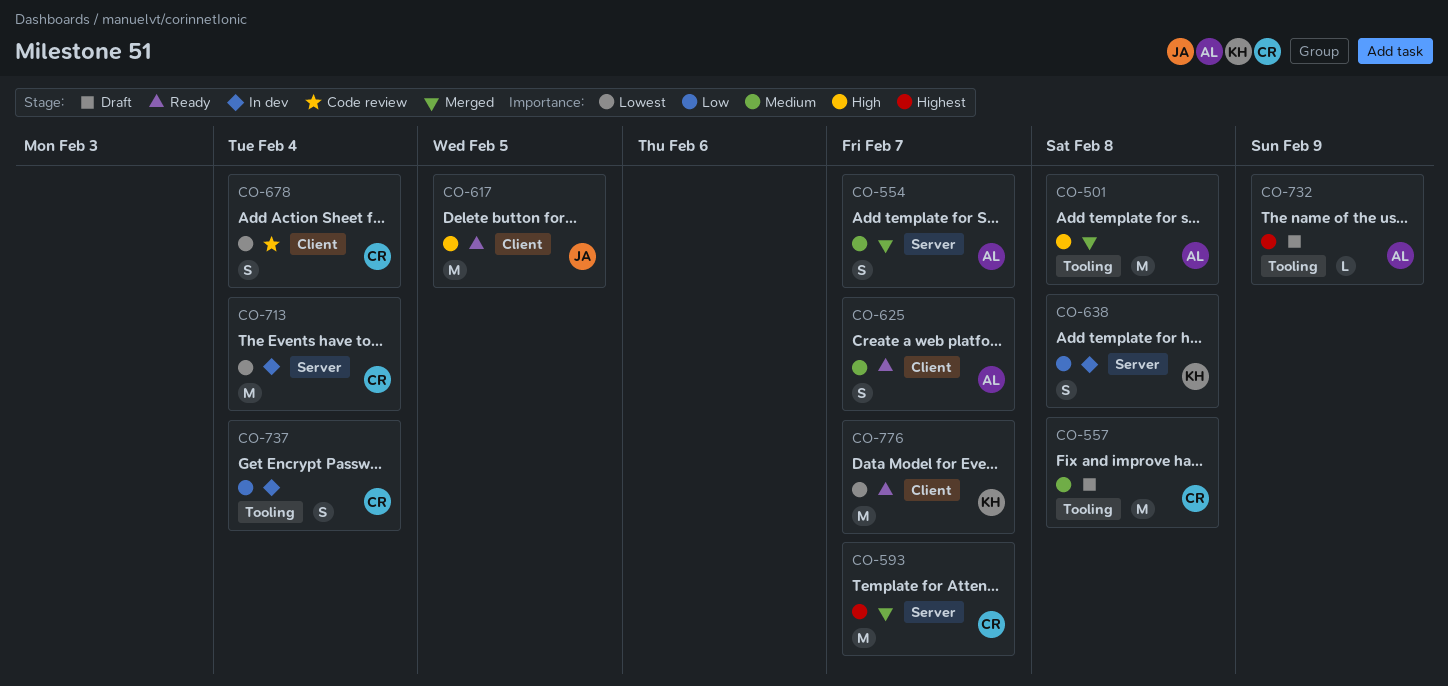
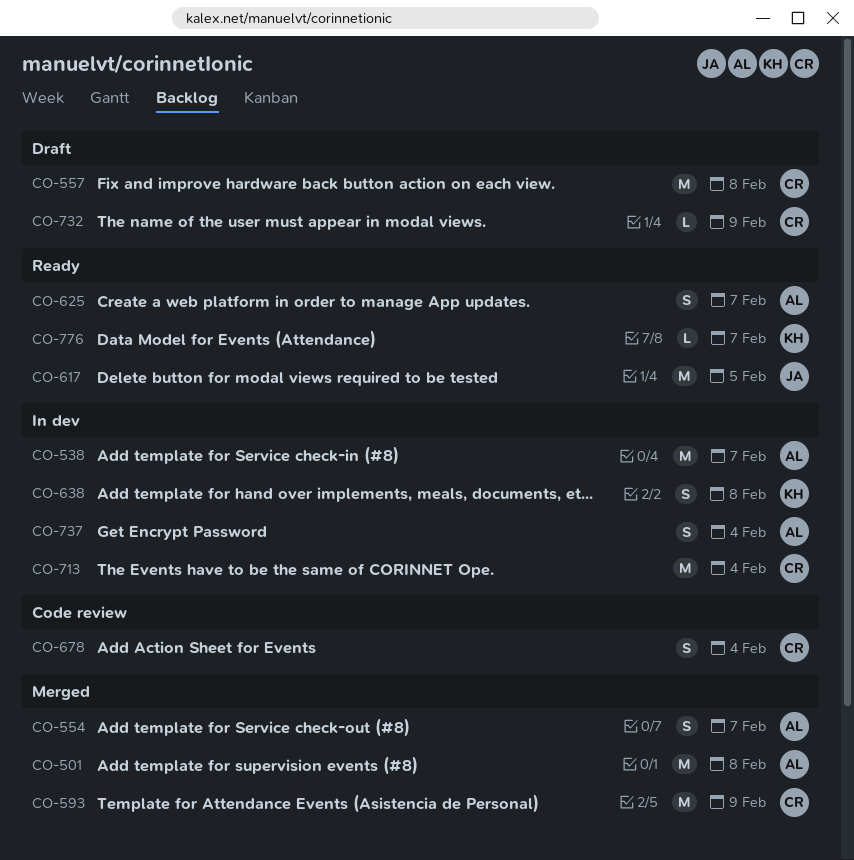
CO-538: none -> present
CO-593, due: Feb 7 -> Feb 9
CO-732, owner: AL -> CR
CO-737, owner: CR -> AL
CO-776, estimate: M -> L

